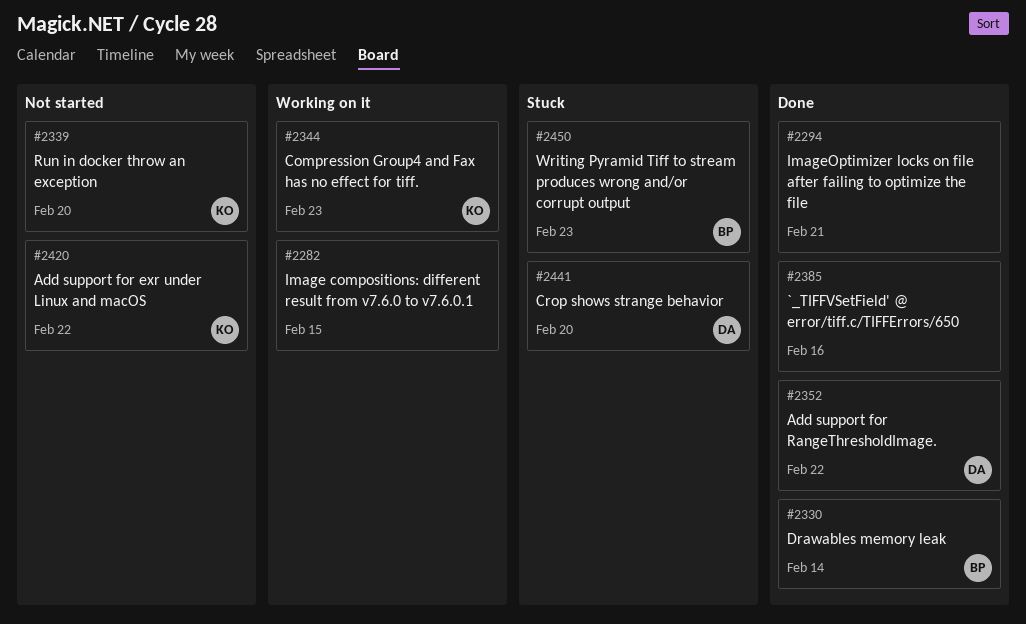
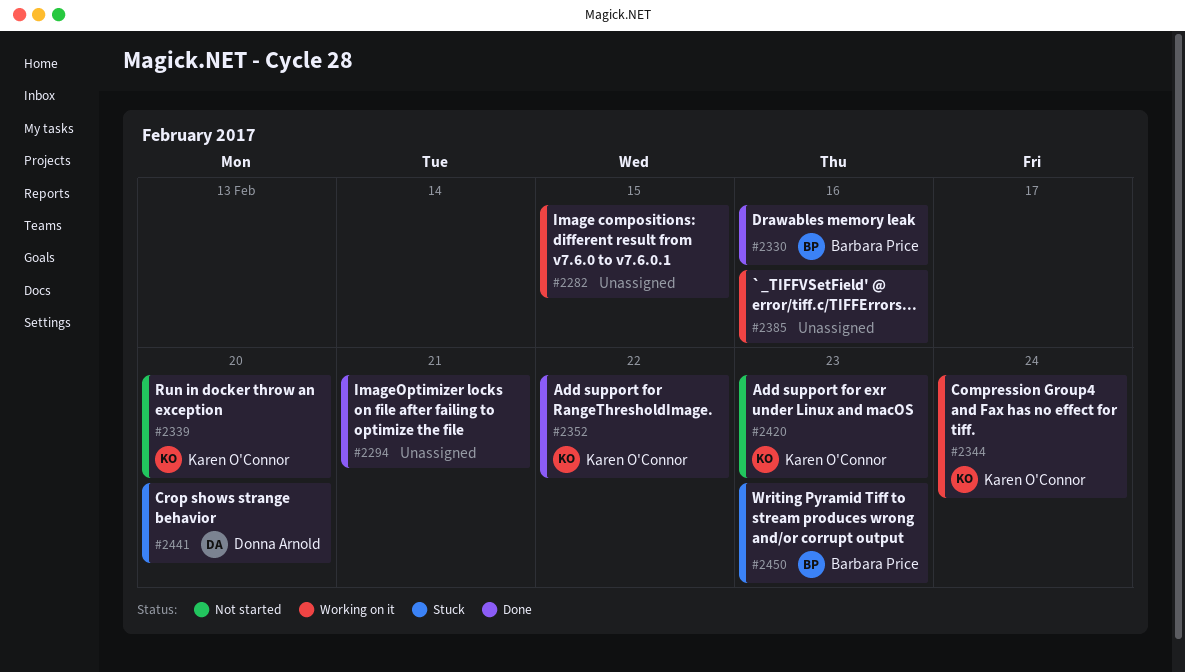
#2330, due: Feb 14 -> Feb 16
#2344, due: Feb 23 -> Feb 24
#2352, owner: Donna Arnold -> Karen O'Connor
#2385, status: Done -> Working on it
#2420, due: Feb 22 -> Feb 23

